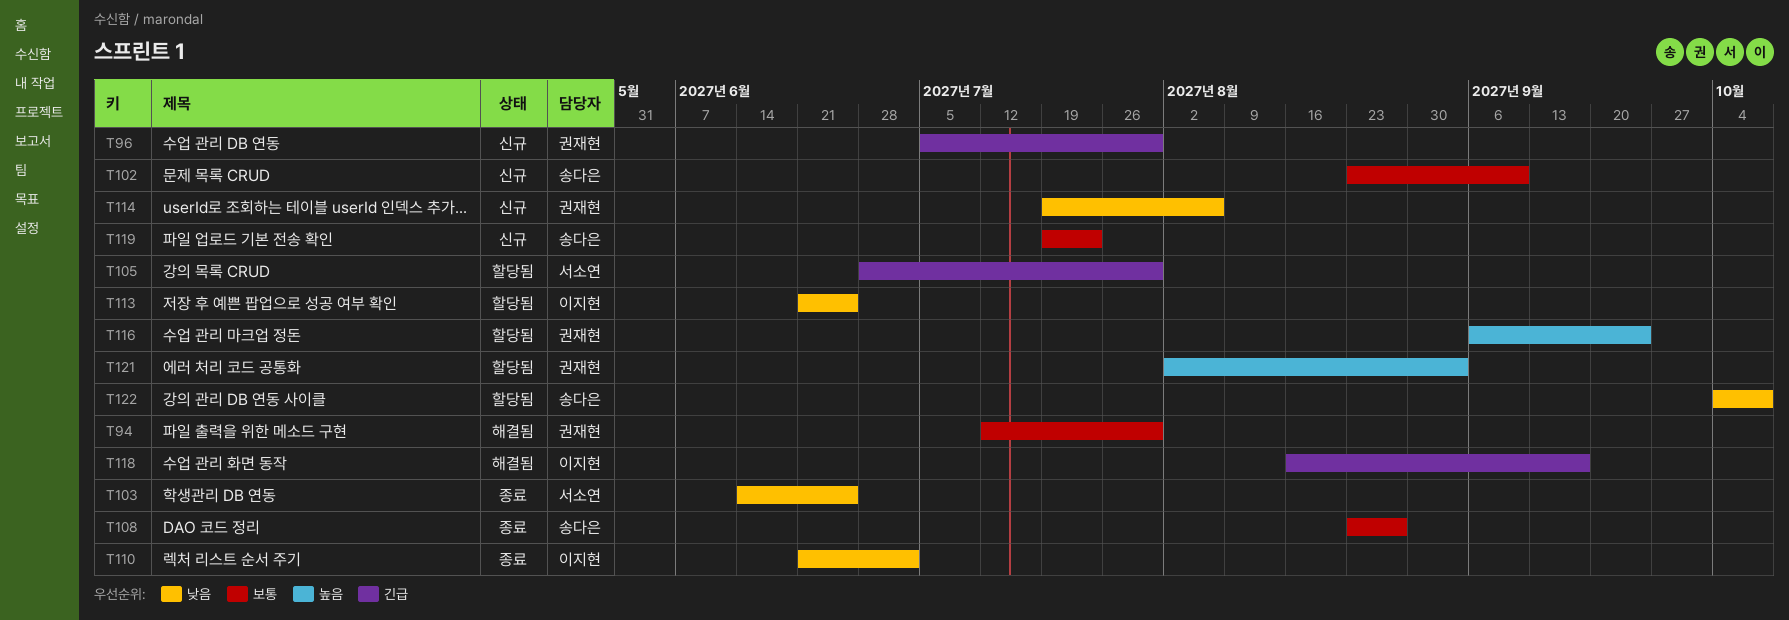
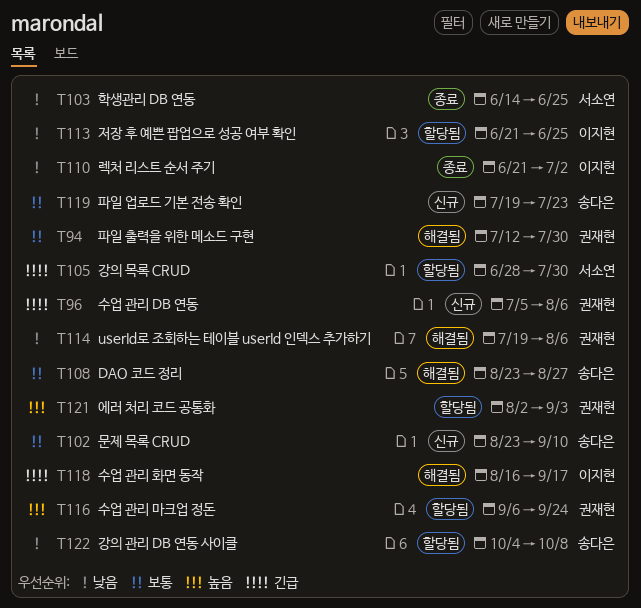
T96, due: Jul 30 -> Aug 6
T108, status: 종료 -> 해결됨
T114, status: 신규 -> 해결됨

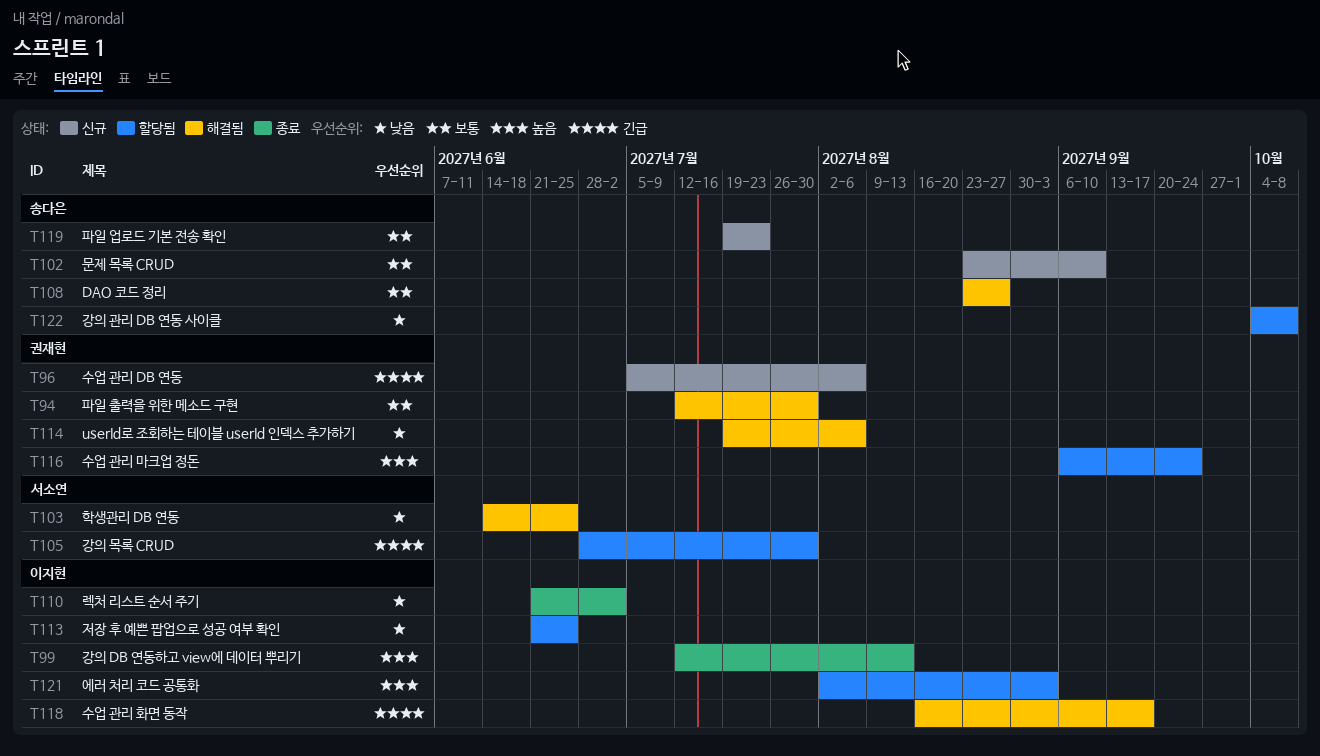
T99: none -> present
T103, status: 종료 -> 해결됨
T121, owner: 권재현 -> 이지현

